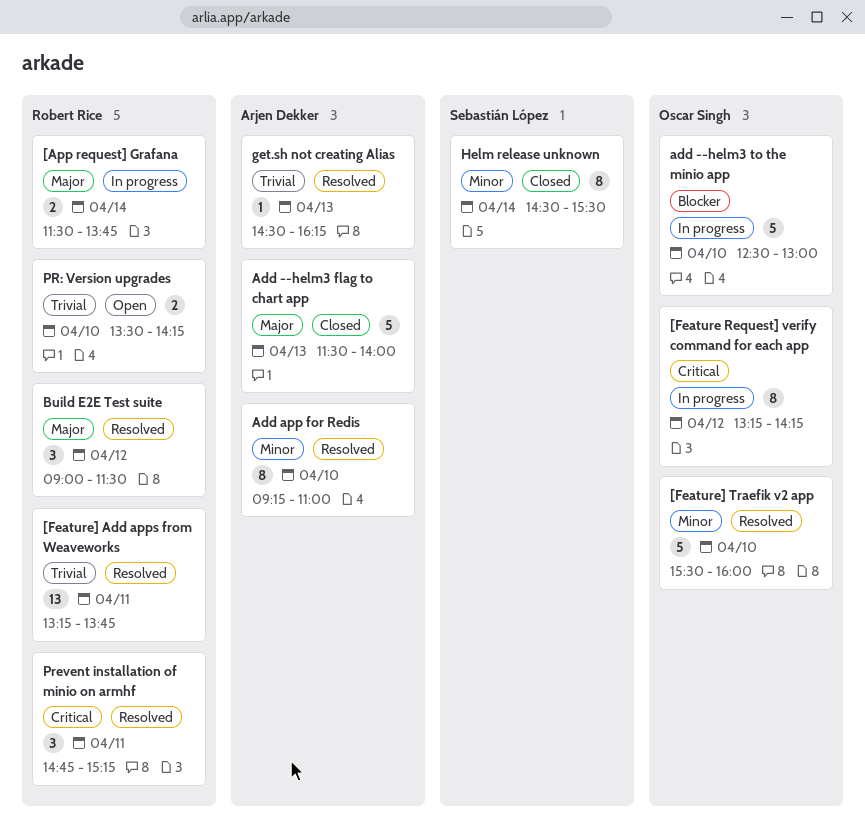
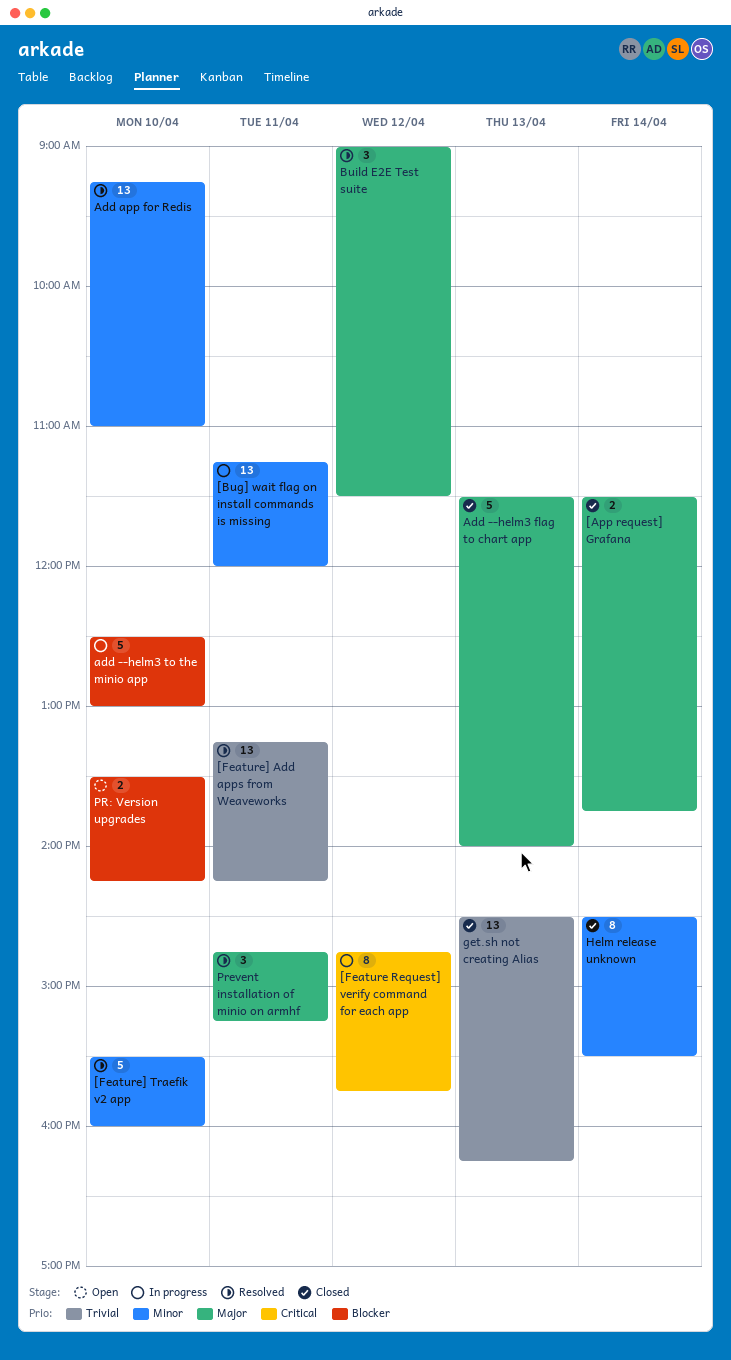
[App request] Grafana, status: In progress -> Closed
[Bug] wait flag on install commands is missing: none -> present
[Feature Request] verify command for each app, begins: 13:15 -> 14:45
[Feature Request] verify command for each app, ends: 14:15 -> 15:45
[Feature] Add apps from Weaveworks, ends: 13:45 -> 14:15
Add app for Redis, estimate: 8 -> 13
get.sh not creating Alias, status: Resolved -> Closed
get.sh not creating Alias, estimate: 1 -> 13
PR: Version upgrades, priority: Trivial -> Blocker
Prevent installation of minio on armhf, priority: Critical -> Major

